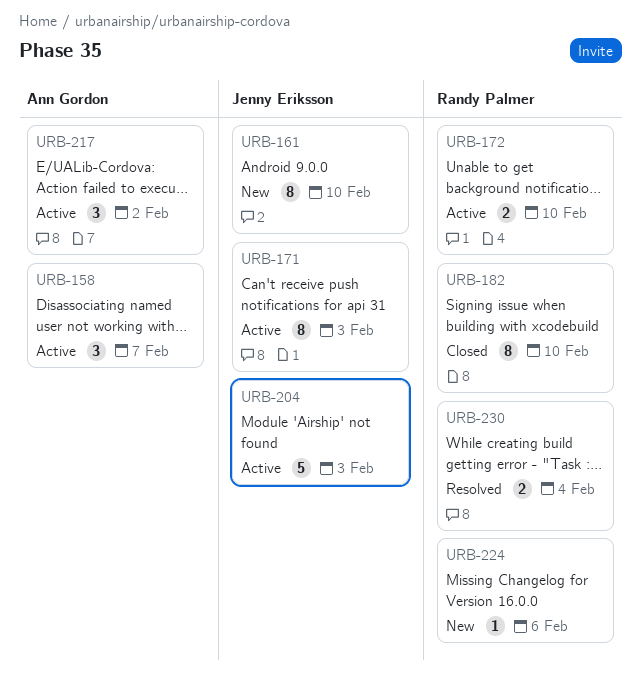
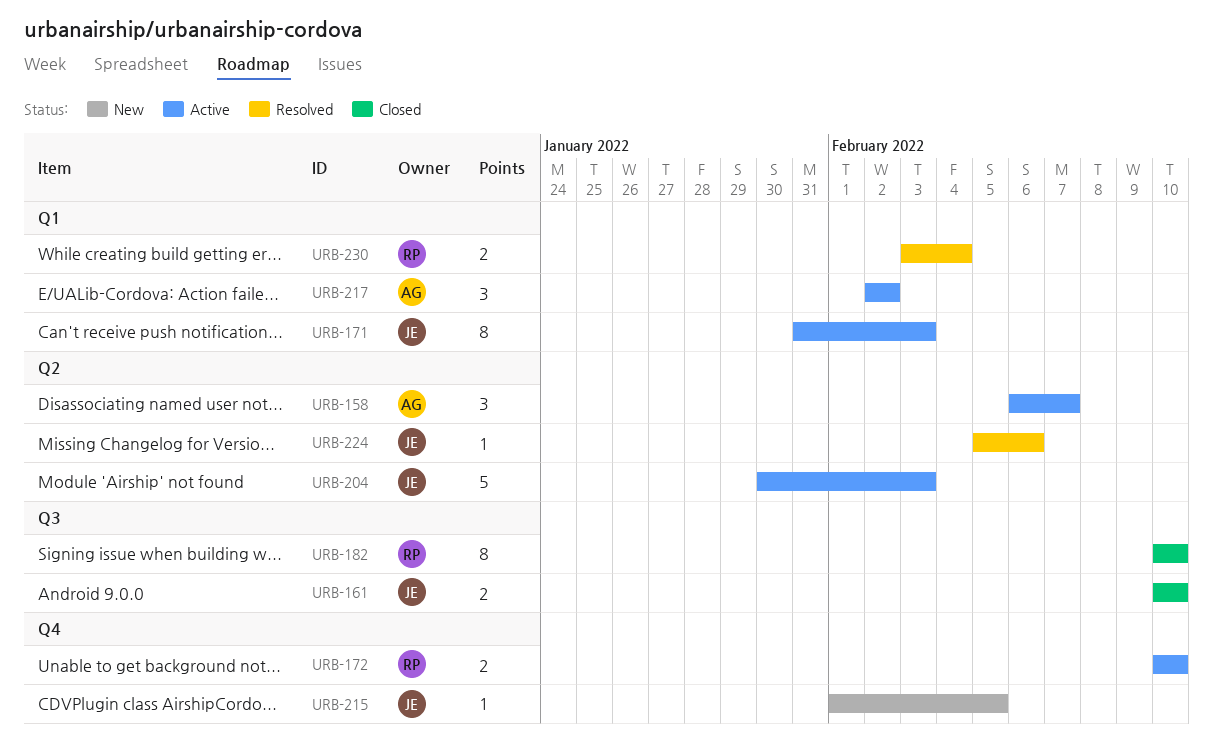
URB-161, status: New -> Closed
URB-161, estimate: 8 -> 2
URB-215: none -> present
URB-224, status: New -> Resolved
URB-224, owner: Randy Palmer -> Jenny Eriksson

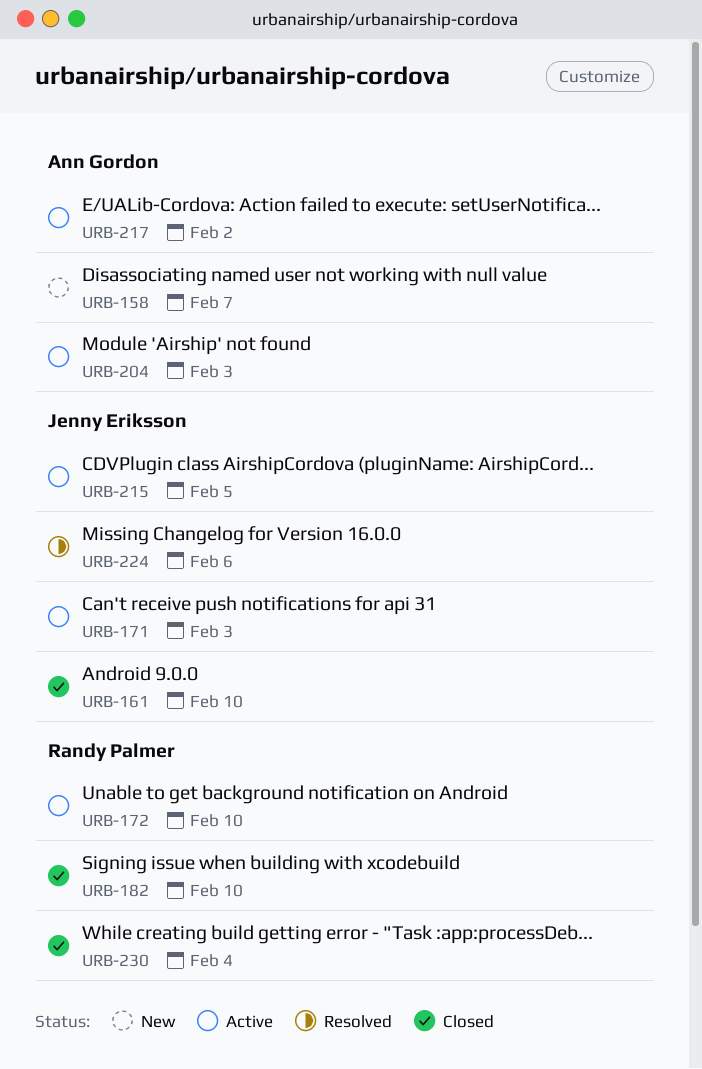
URB-158, status: Active -> New
URB-204, owner: Jenny Eriksson -> Ann Gordon
URB-215, status: New -> Active
URB-230, status: Resolved -> Closed

